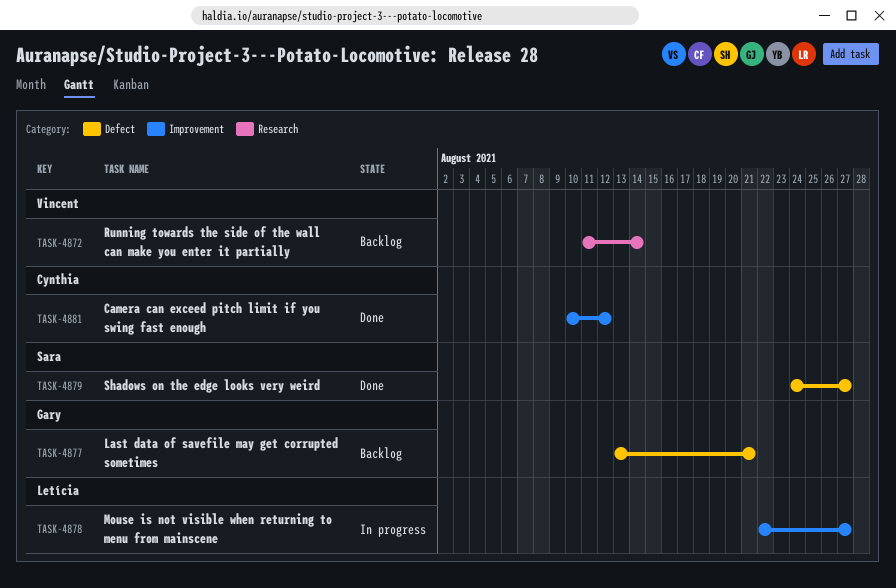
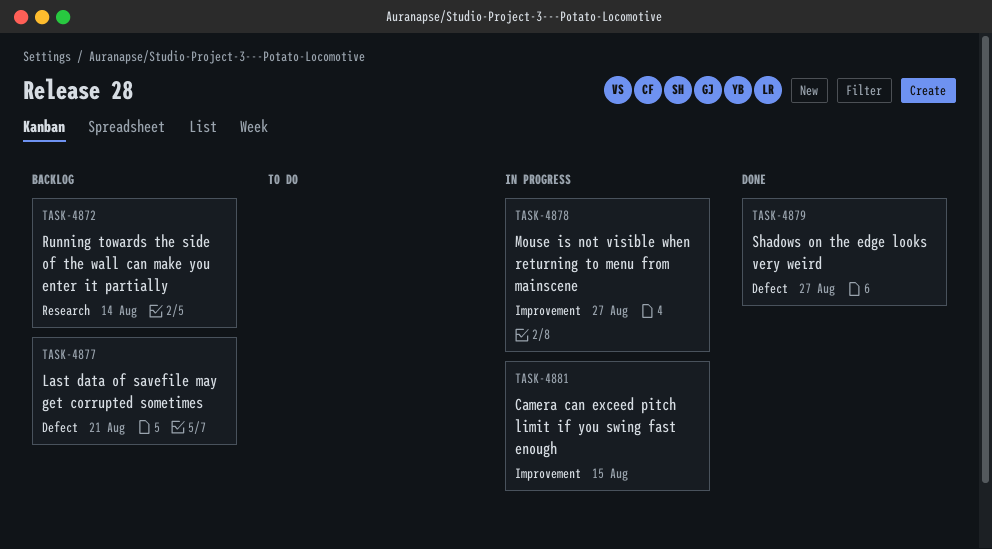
TASK-4881, status: Done -> In progress
TASK-4881, due: Aug 12 -> Aug 15

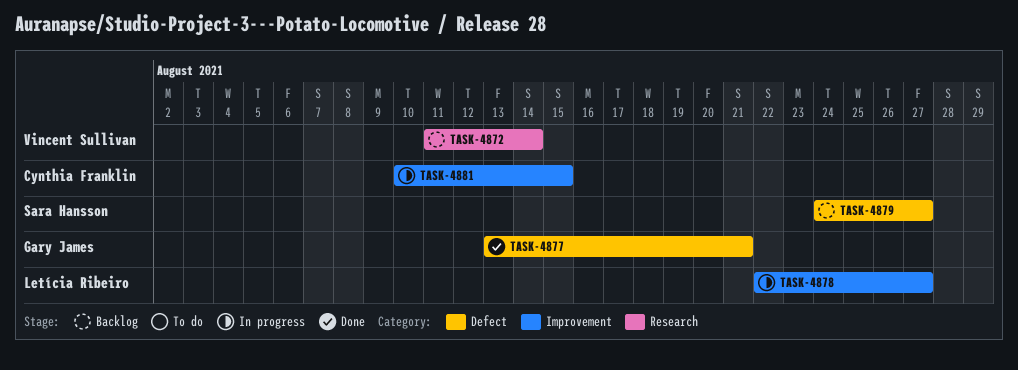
TASK-4877, status: Backlog -> Done
TASK-4879, status: Done -> Backlog

